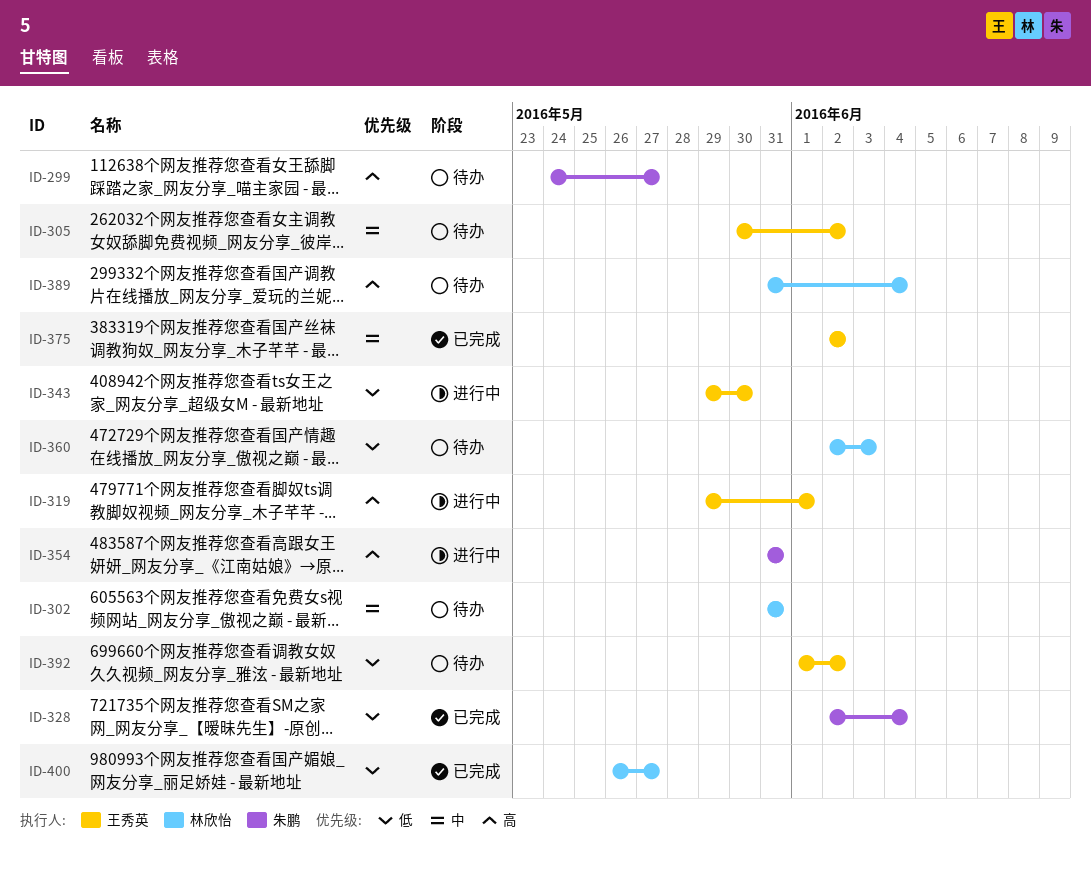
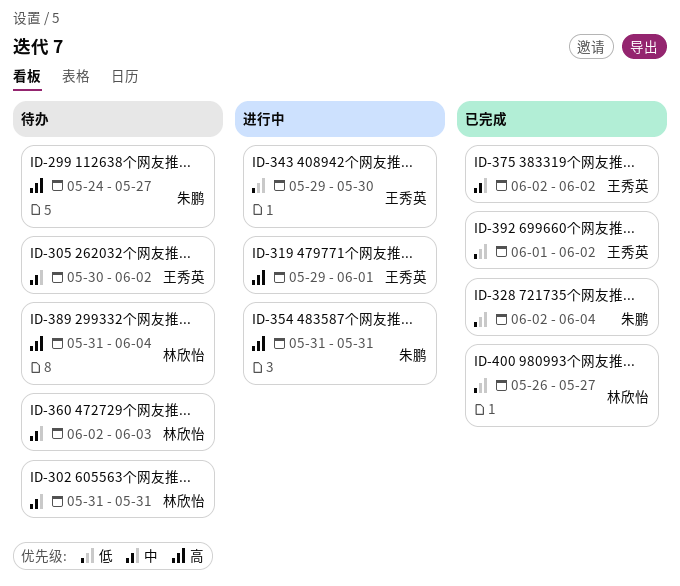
ID-360, priority: 低 -> 中
ID-392, status: 待办 -> 已完成

